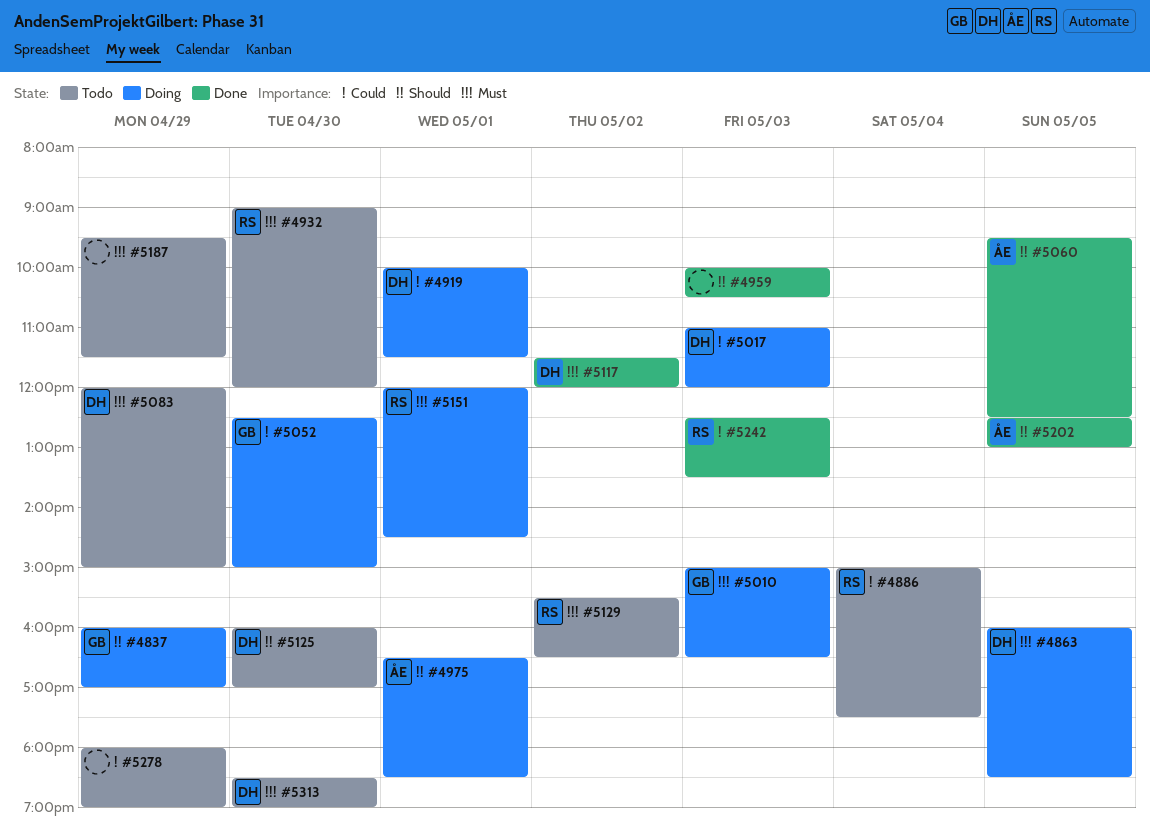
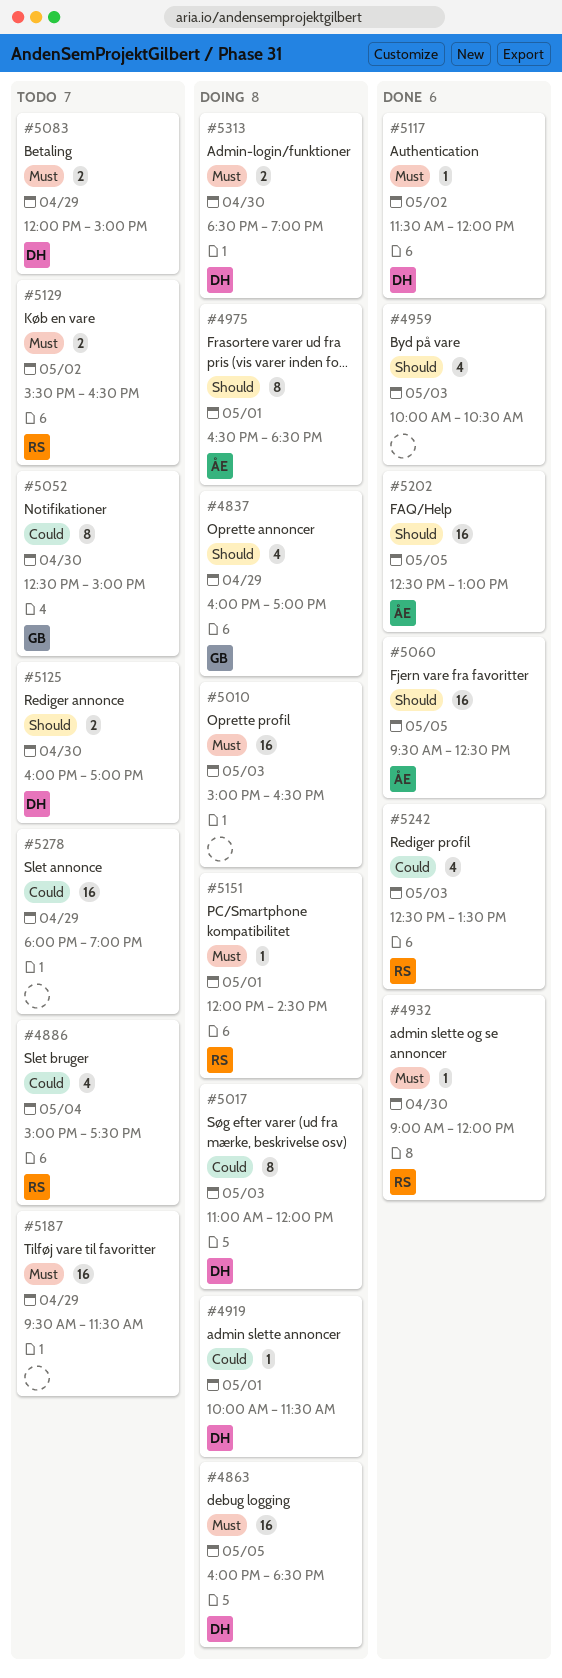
#4932, status: Todo -> Done
#5010, owner: GB -> none
#5052, status: Doing -> Todo
#5313, status: Todo -> Doing

